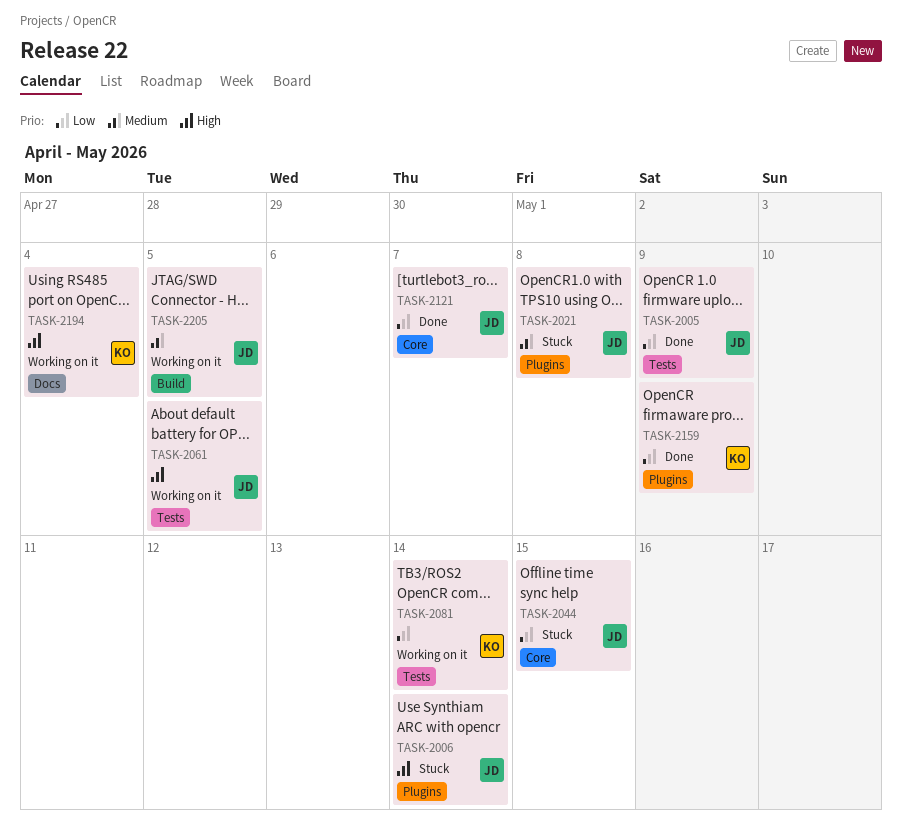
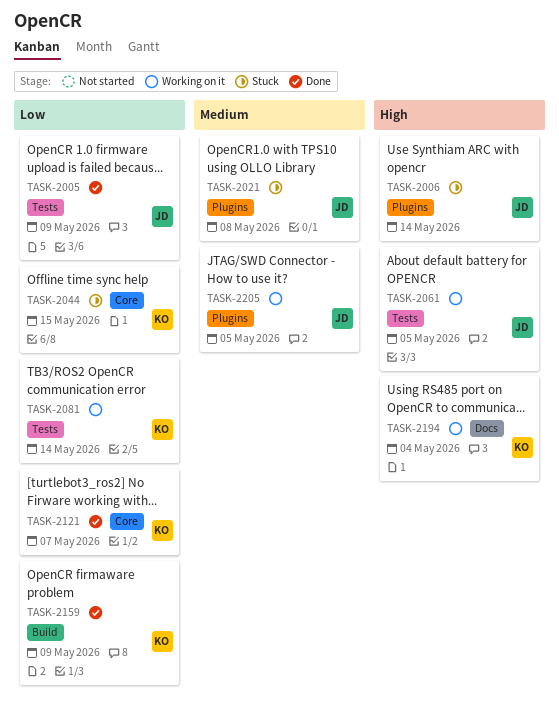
TASK-2044, owner: JD -> KO
TASK-2121, owner: JD -> KO
TASK-2159, label: Plugins -> Build
TASK-2205, label: Build -> Plugins

